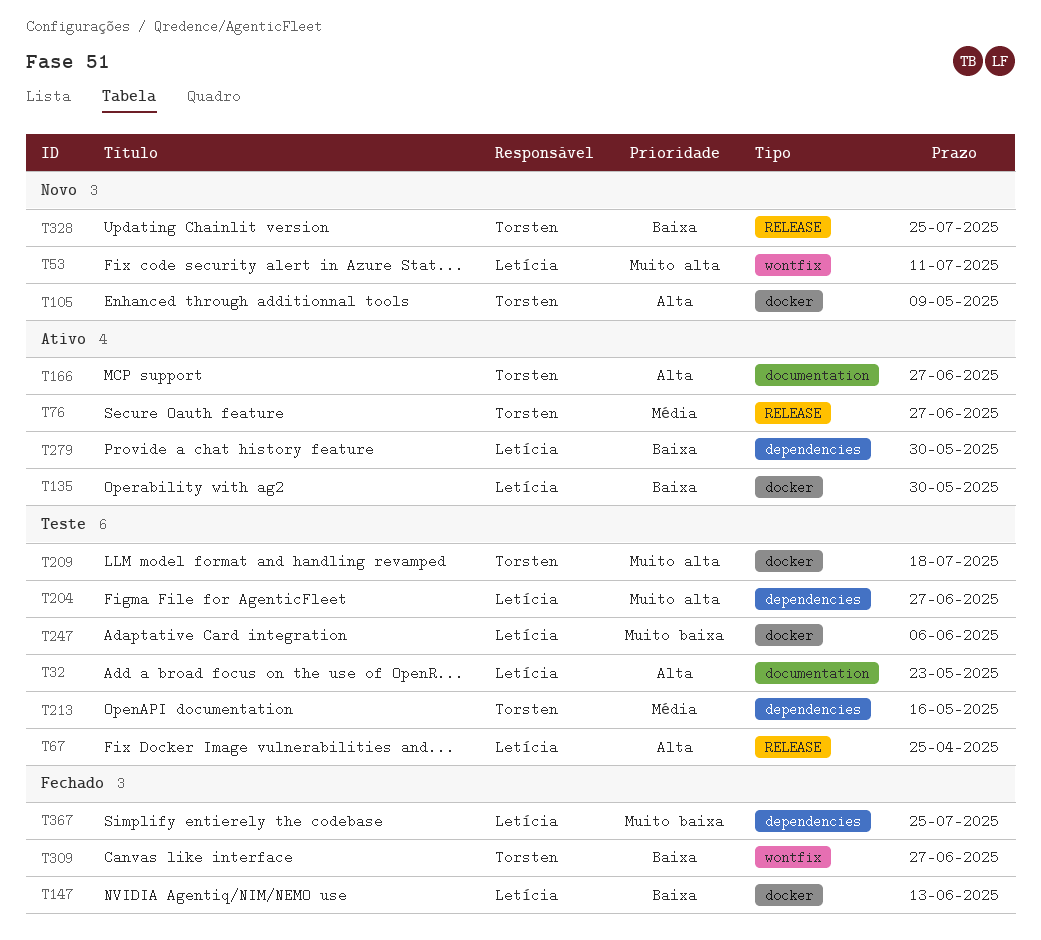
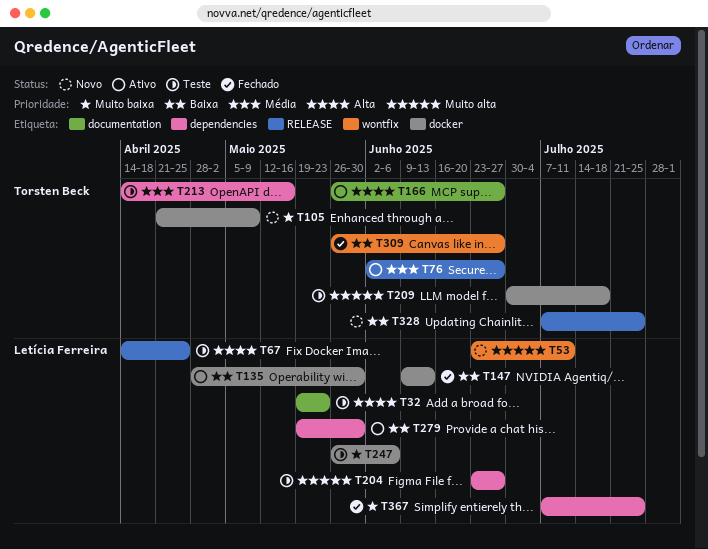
T105, priority: Alta -> Muito baixa

